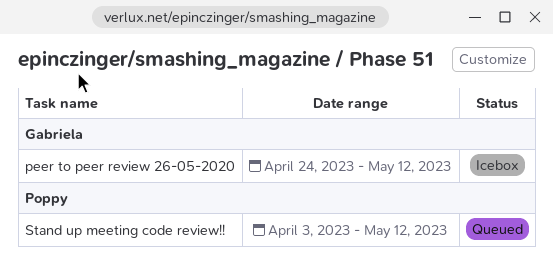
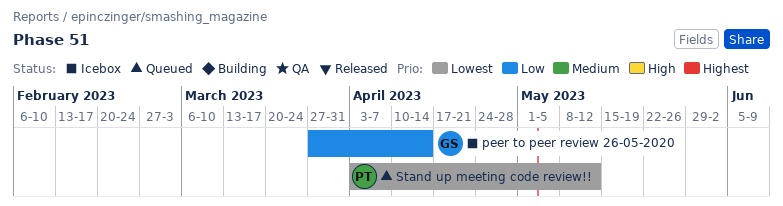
peer to peer review 26-05-2020, start: Apr 24 -> Mar 27
peer to peer review 26-05-2020, due: May 12 -> Apr 14

